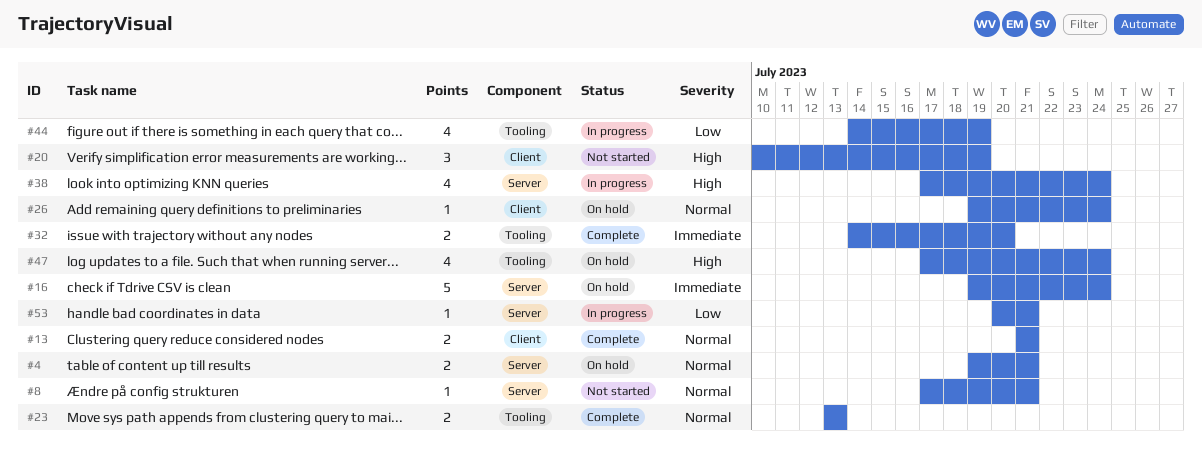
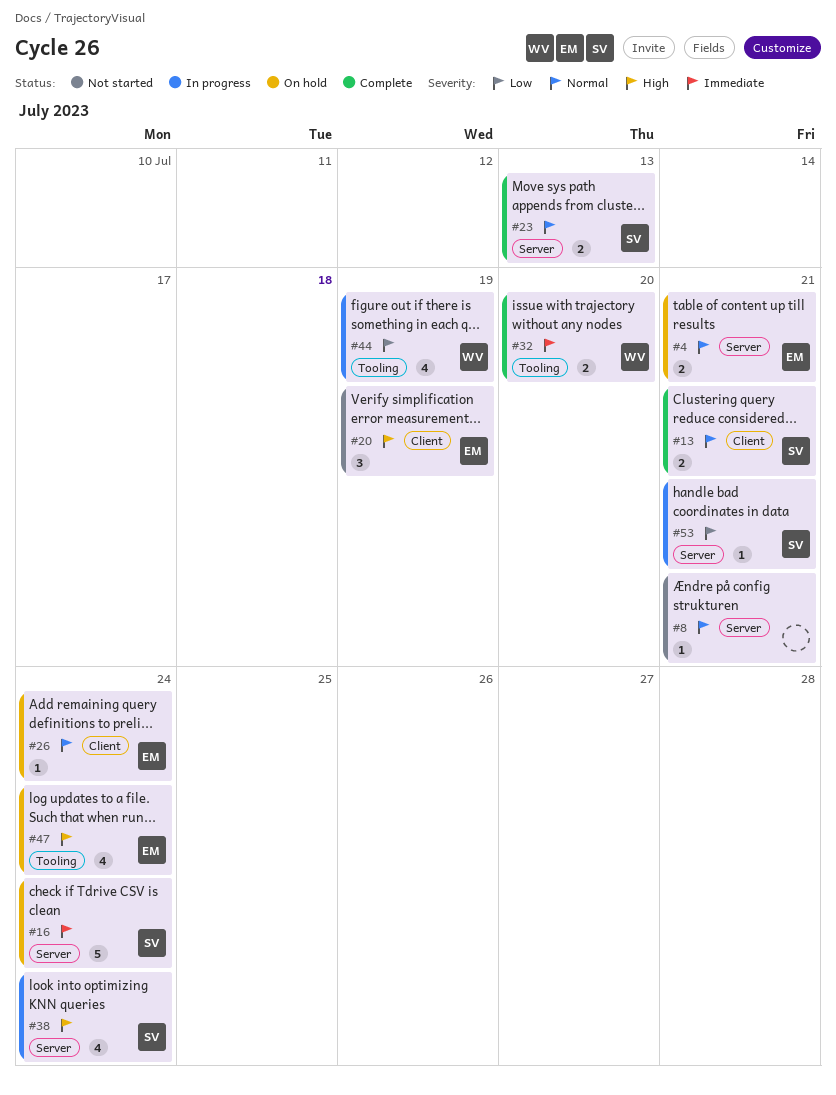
#23, label: Tooling -> Server

